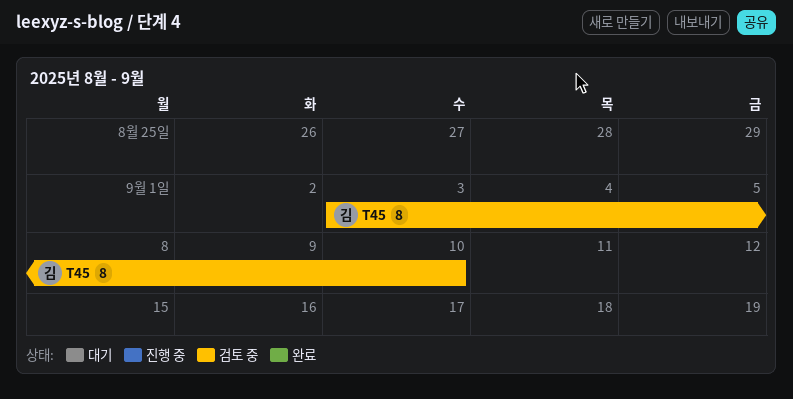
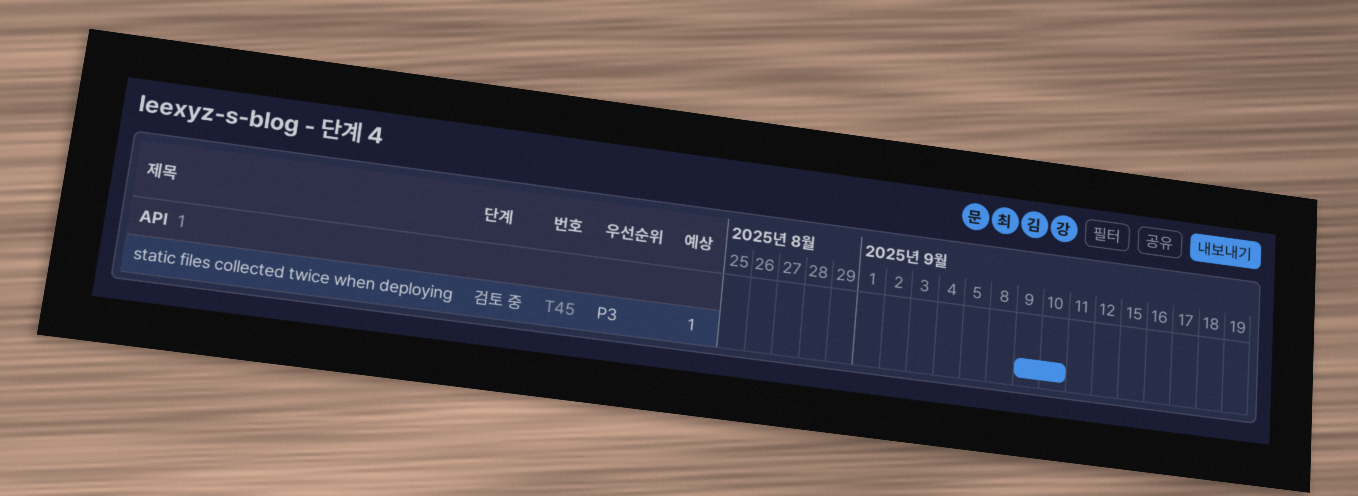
T45, estimate: 8 -> 1
T45, start: Sep 3 -> Sep 9

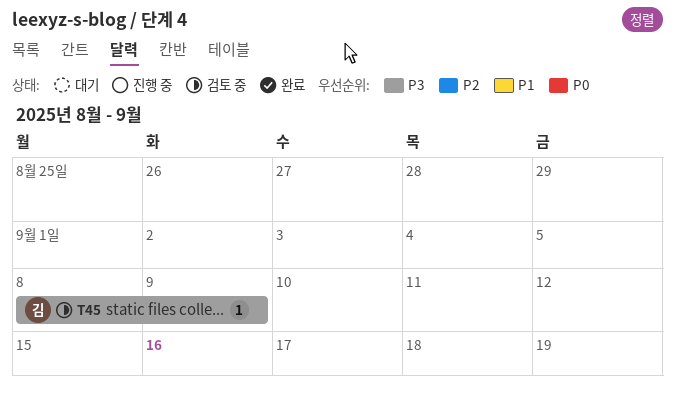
T45, start: Sep 9 -> Sep 8
T45, due: Sep 10 -> Sep 9

